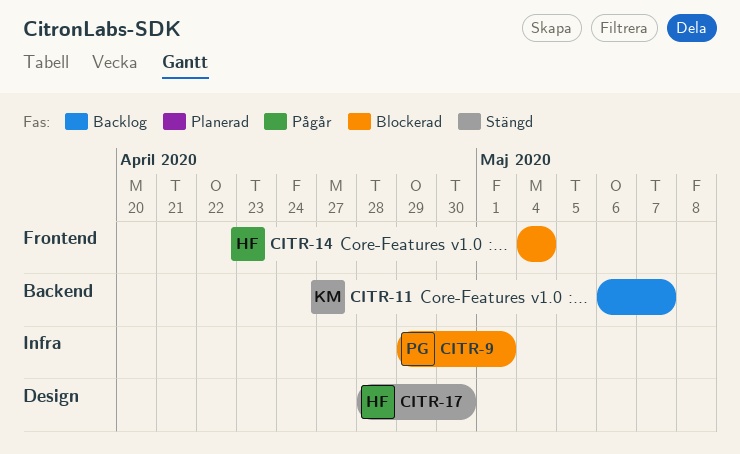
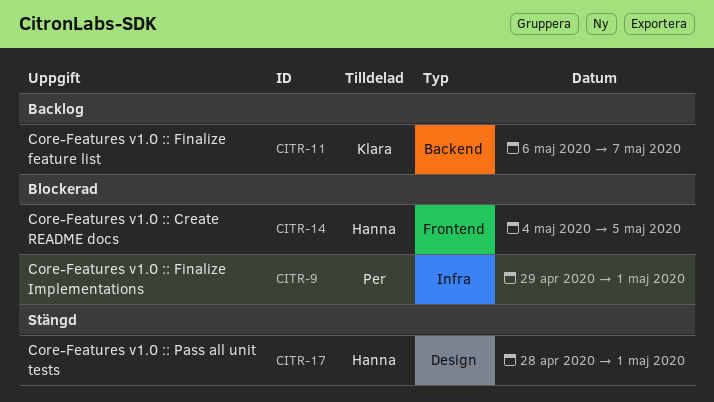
CITR-14, due: May 4 -> May 5
CITR-17, due: Apr 30 -> May 1

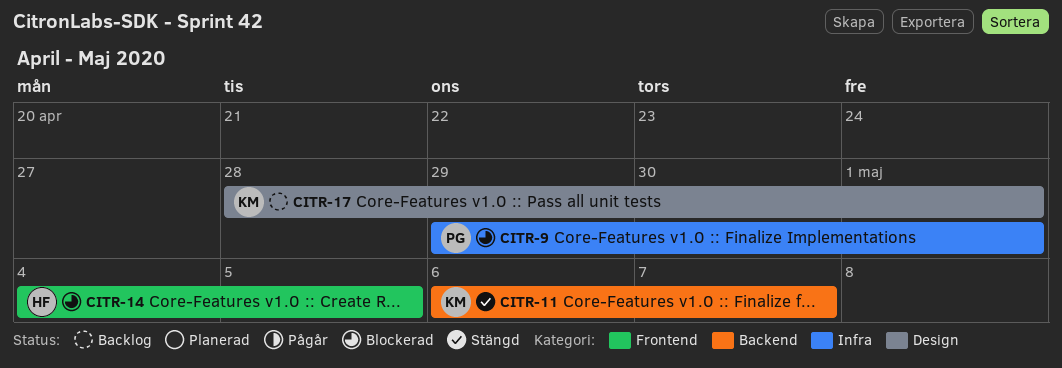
CITR-11, status: Backlog -> Stängd
CITR-17, status: Stängd -> Backlog
CITR-17, owner: Hanna -> Klara

